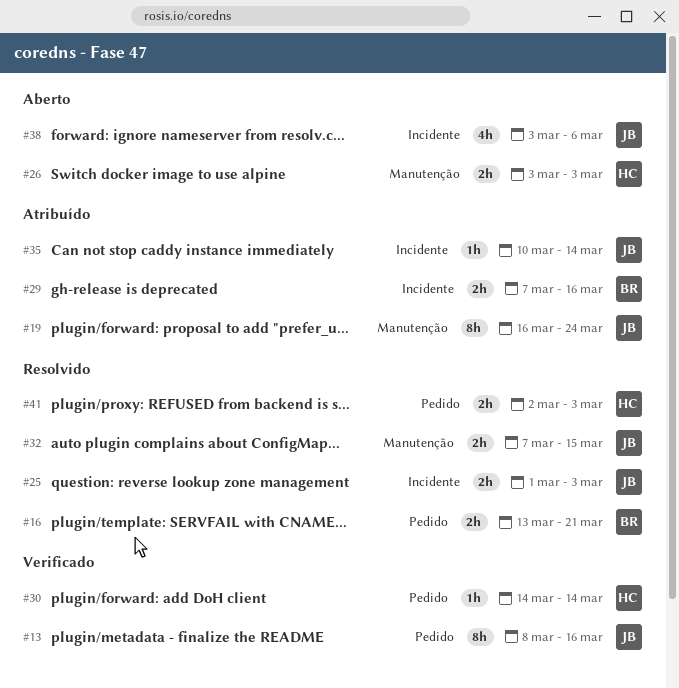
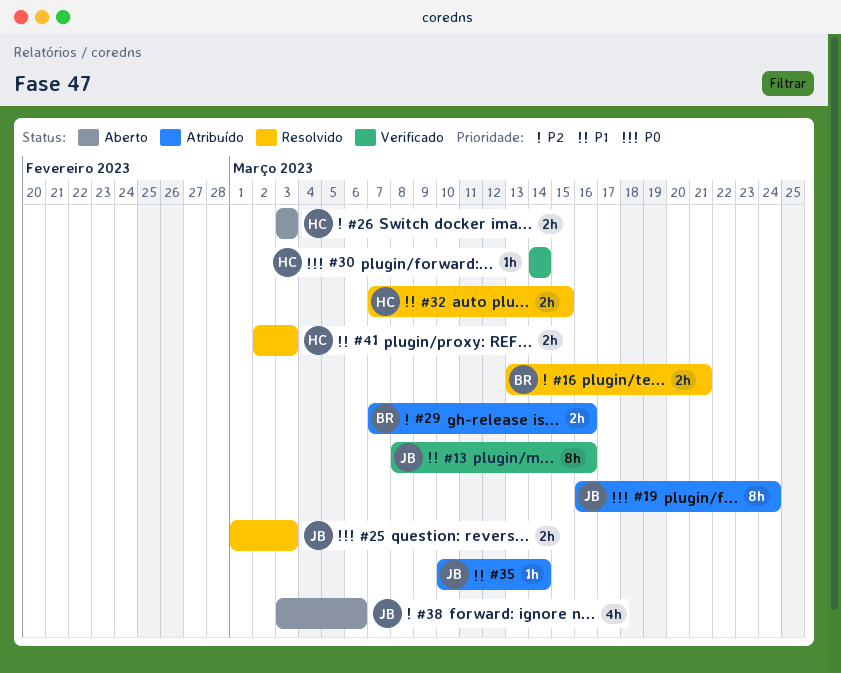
#32, owner: JB -> HC

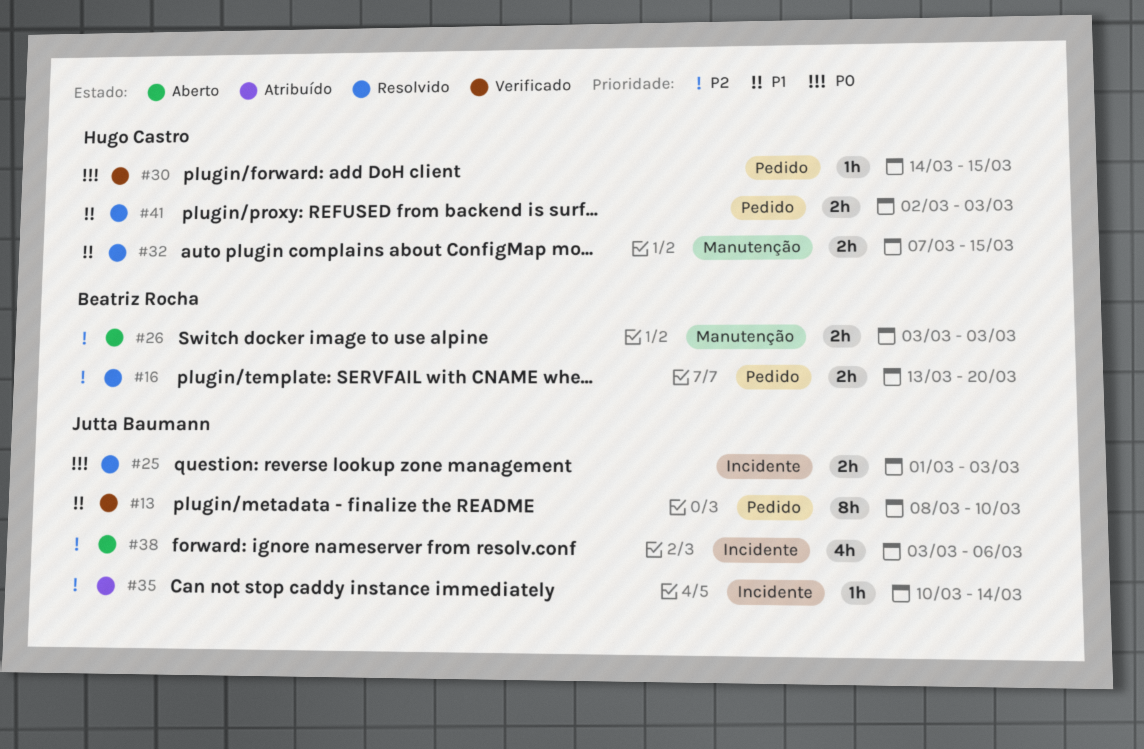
#13, due: Mar 16 -> Mar 10
#16, due: Mar 21 -> Mar 20
#19: present -> none
#26, owner: Hugo Castro -> Beatriz Rocha
#29: present -> none
#30, due: Mar 14 -> Mar 15
#35, priority: P1 -> P2

